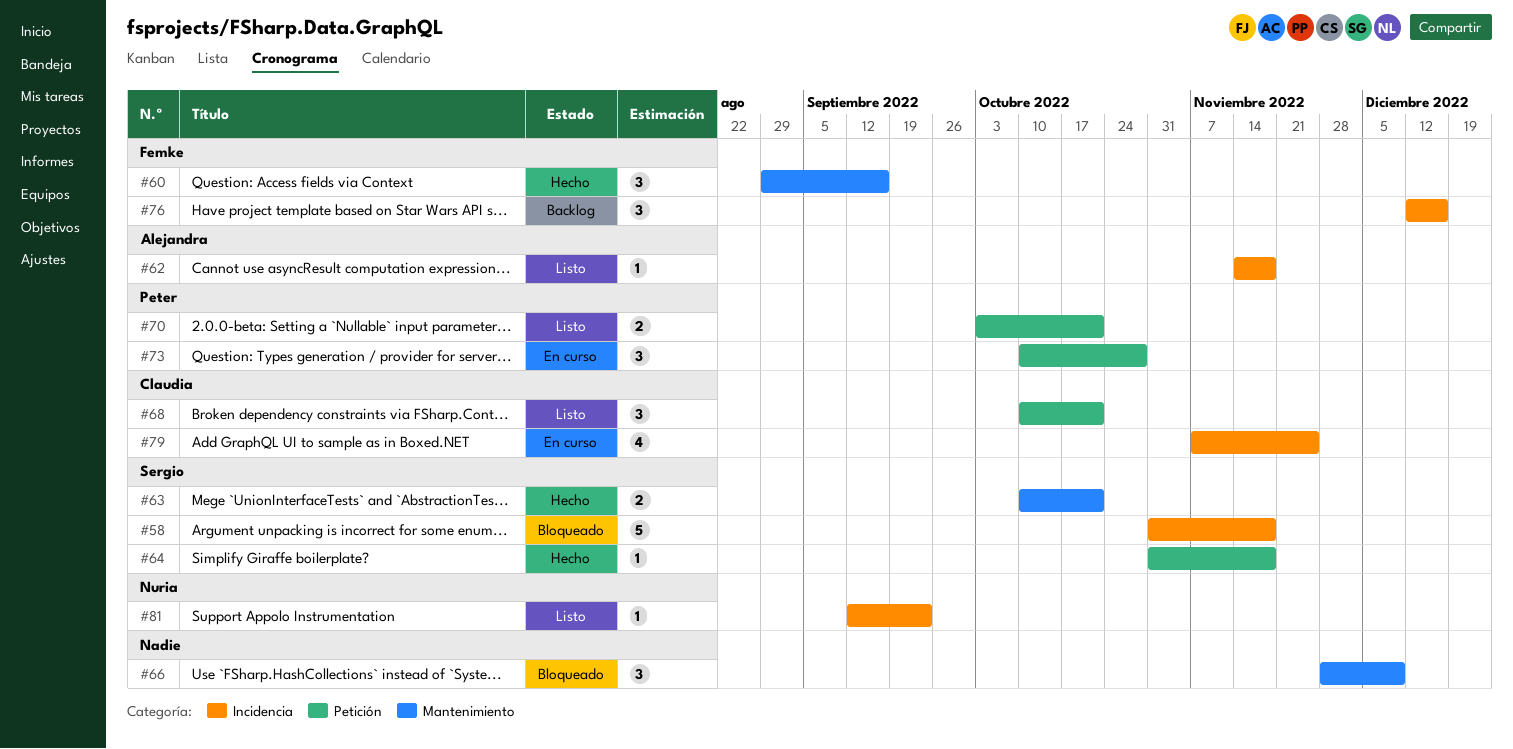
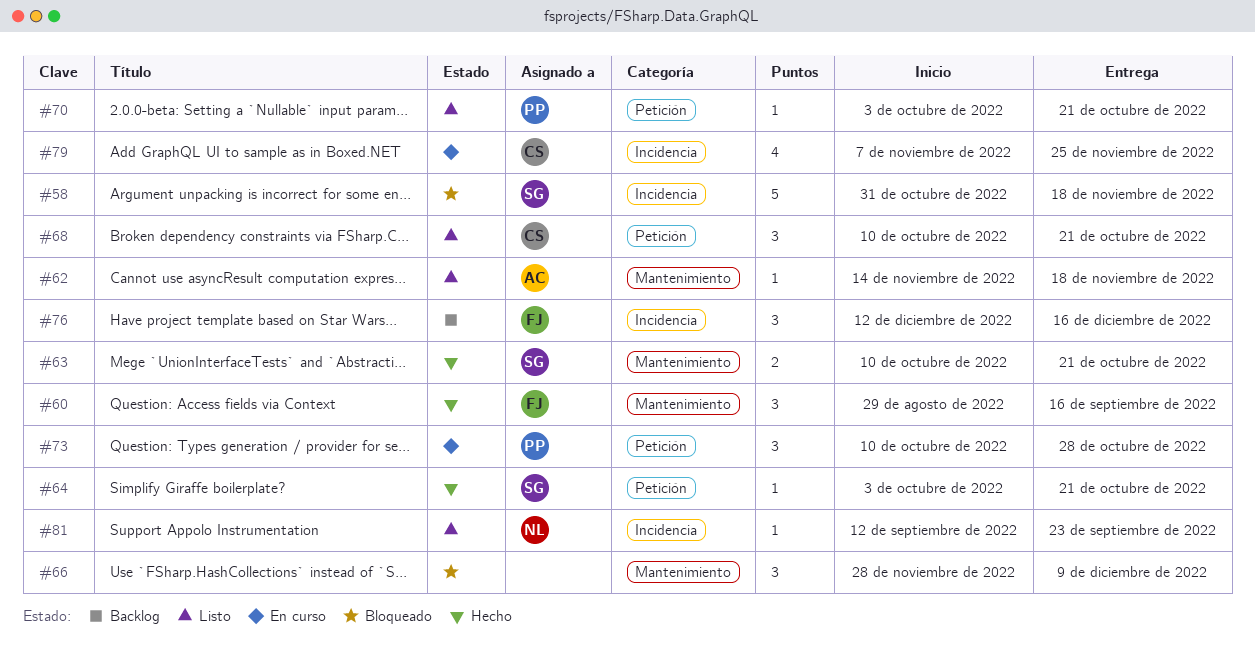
#62, label: Incidencia -> Mantenimiento
#64, start: Oct 31 -> Oct 3
#64, due: Nov 18 -> Oct 21
#70, estimate: 2 -> 1

